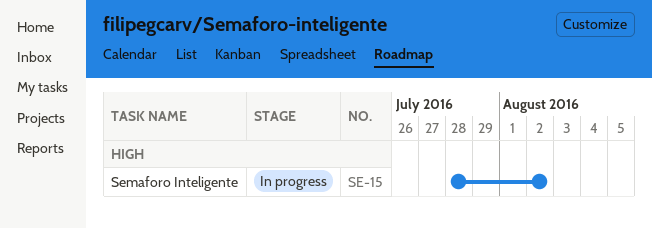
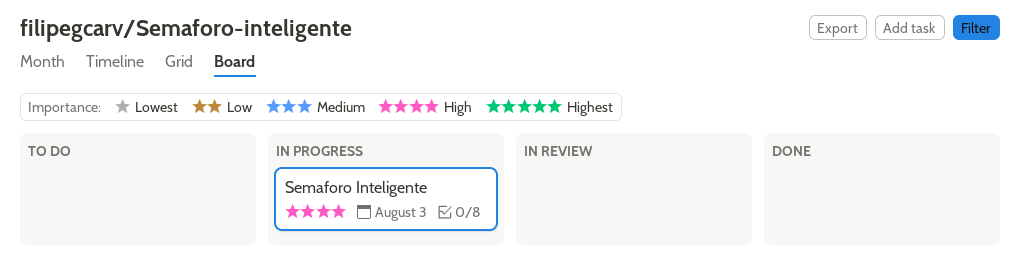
Semaforo Inteligente, due: Aug 2 -> Aug 3

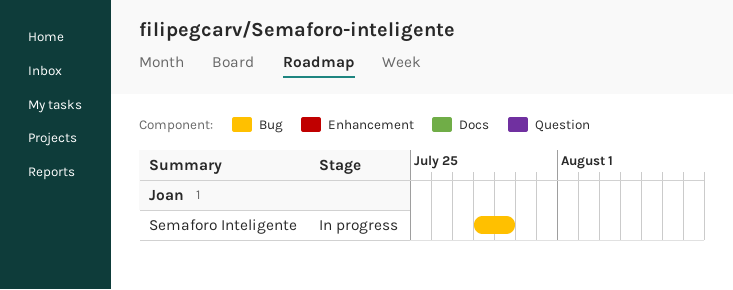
Semaforo Inteligente, due: Aug 3 -> Jul 29

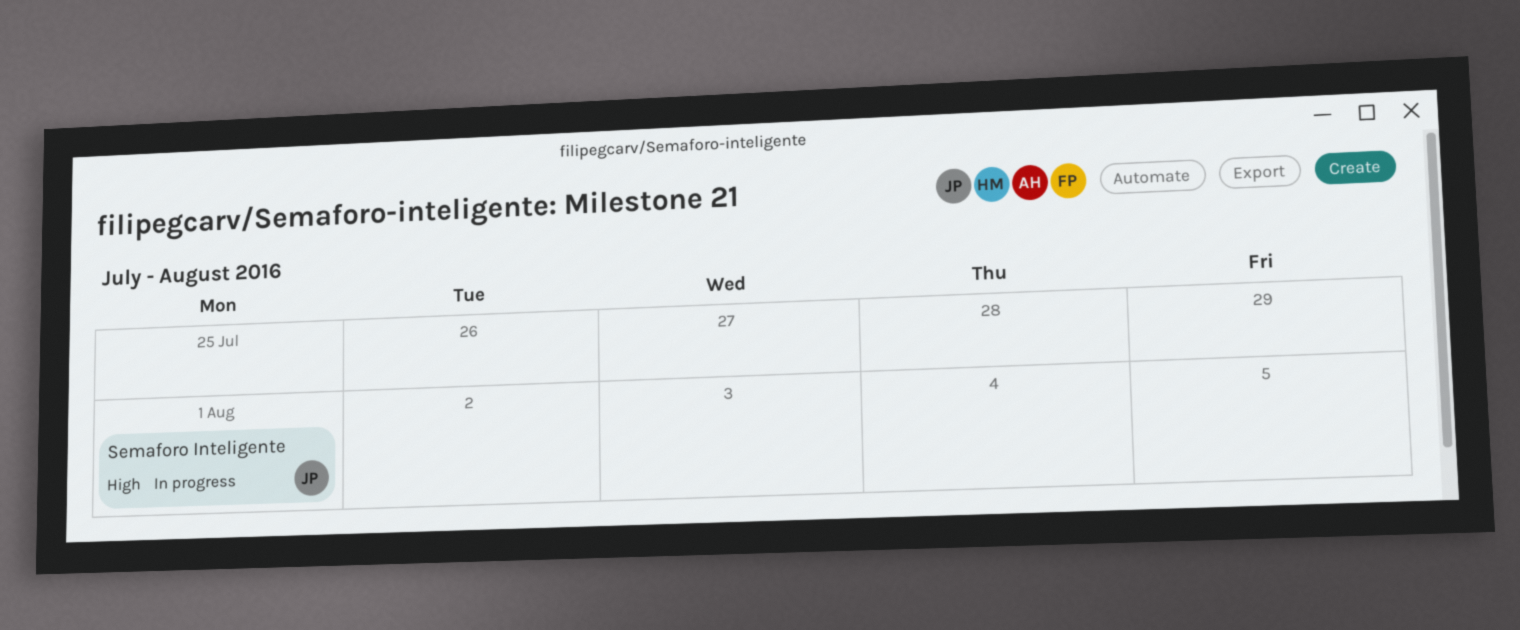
Semaforo Inteligente, due: Jul 29 -> Aug 1

